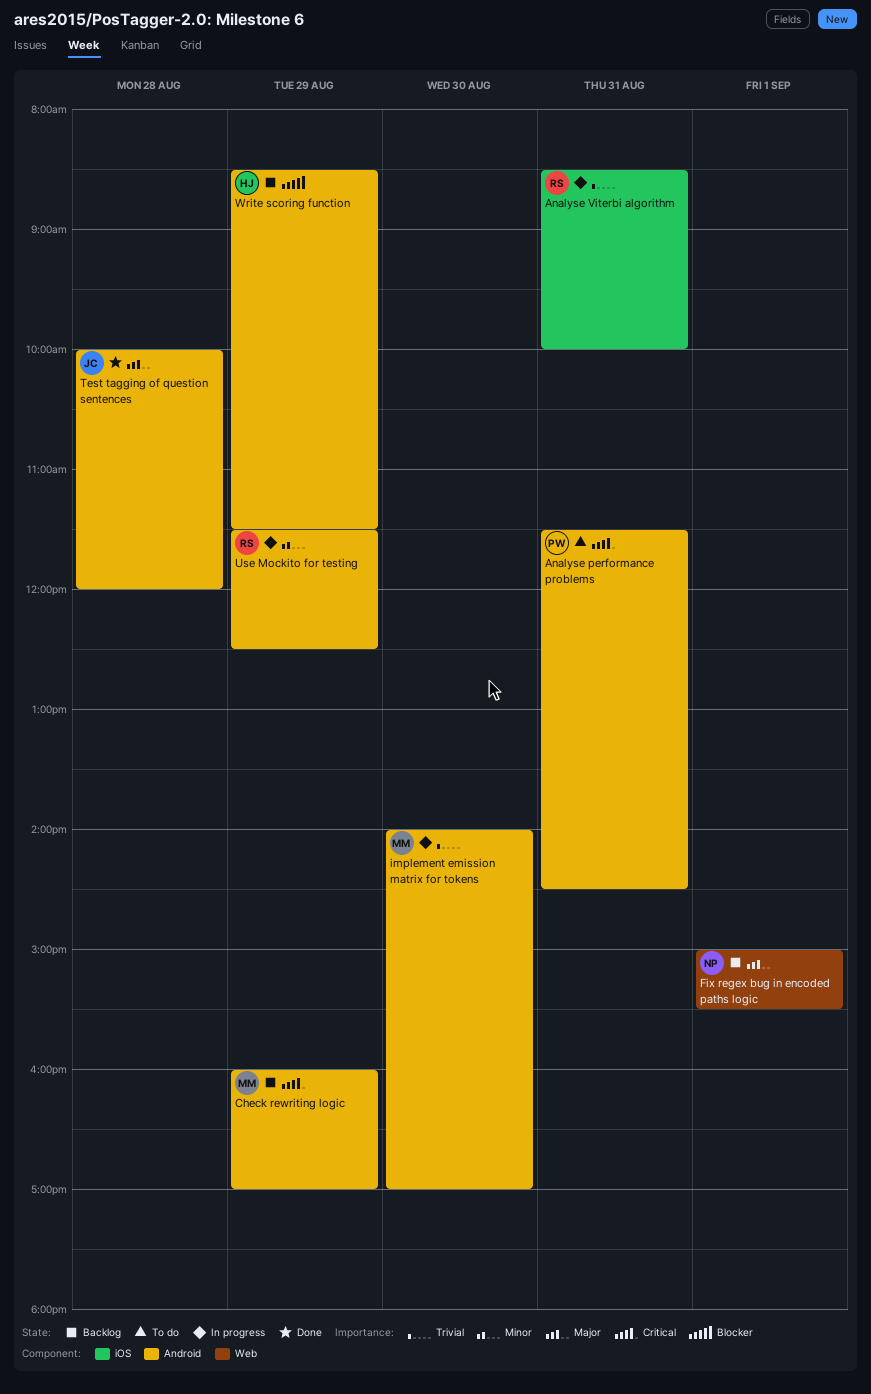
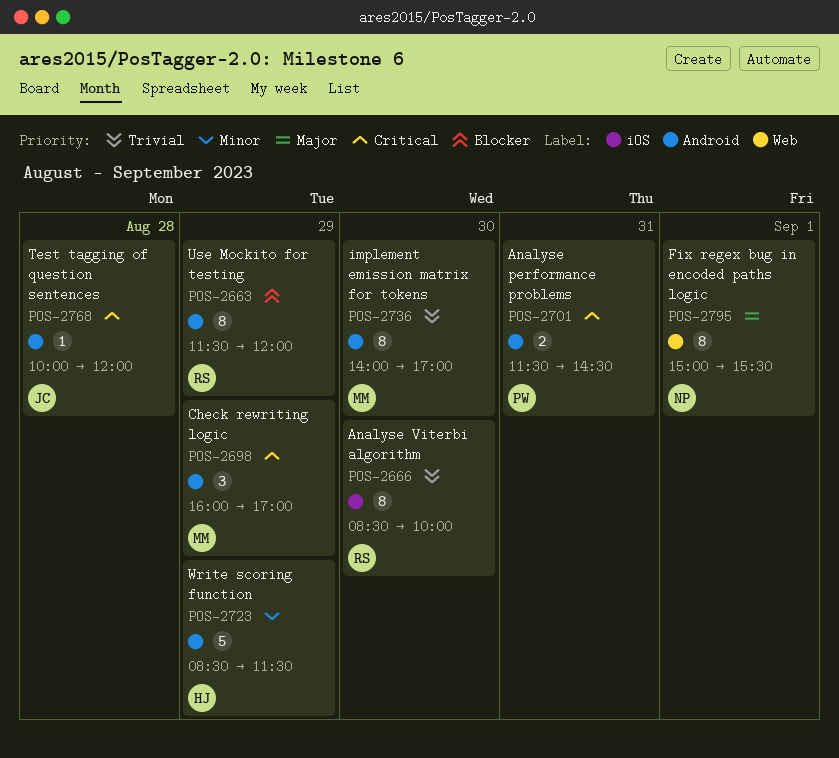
Analyse Viterbi algorithm, day: Aug 31 -> Aug 30
Test tagging of question sentences, priority: Major -> Critical
Use Mockito for testing, priority: Minor -> Blocker
Use Mockito for testing, ends: 12:30 -> 12:00
Write scoring function, priority: Blocker -> Minor

